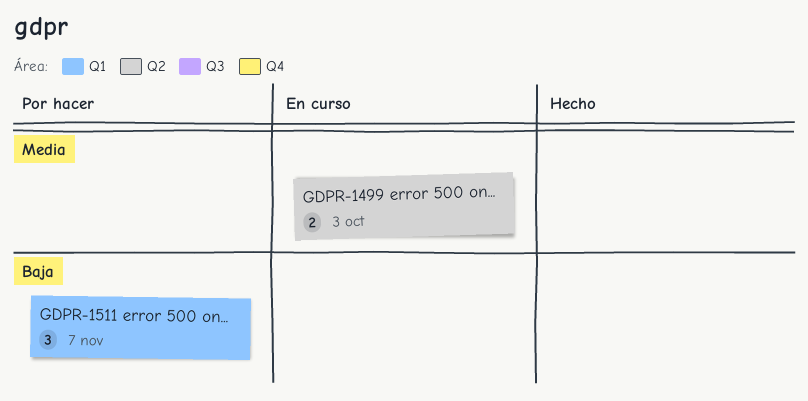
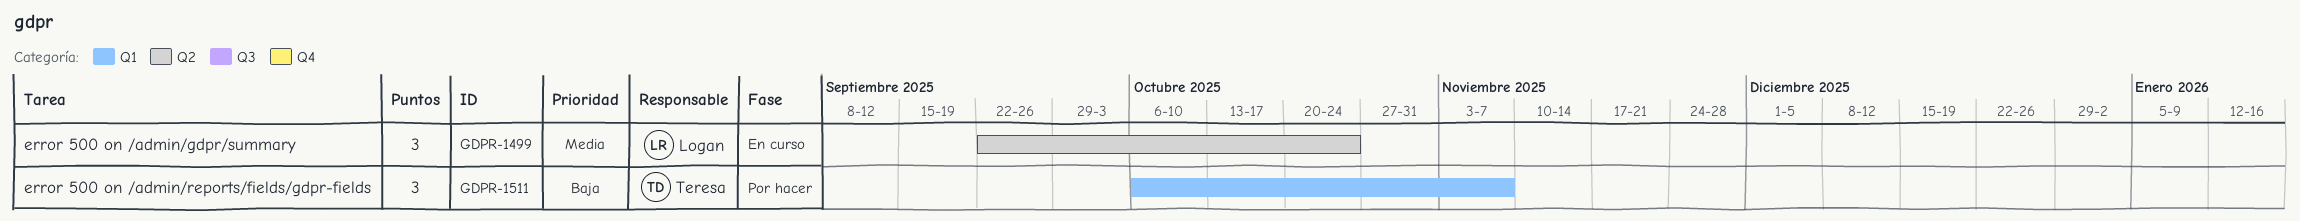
GDPR-1499, estimate: 2 -> 3
GDPR-1499, due: Oct 3 -> Oct 24

